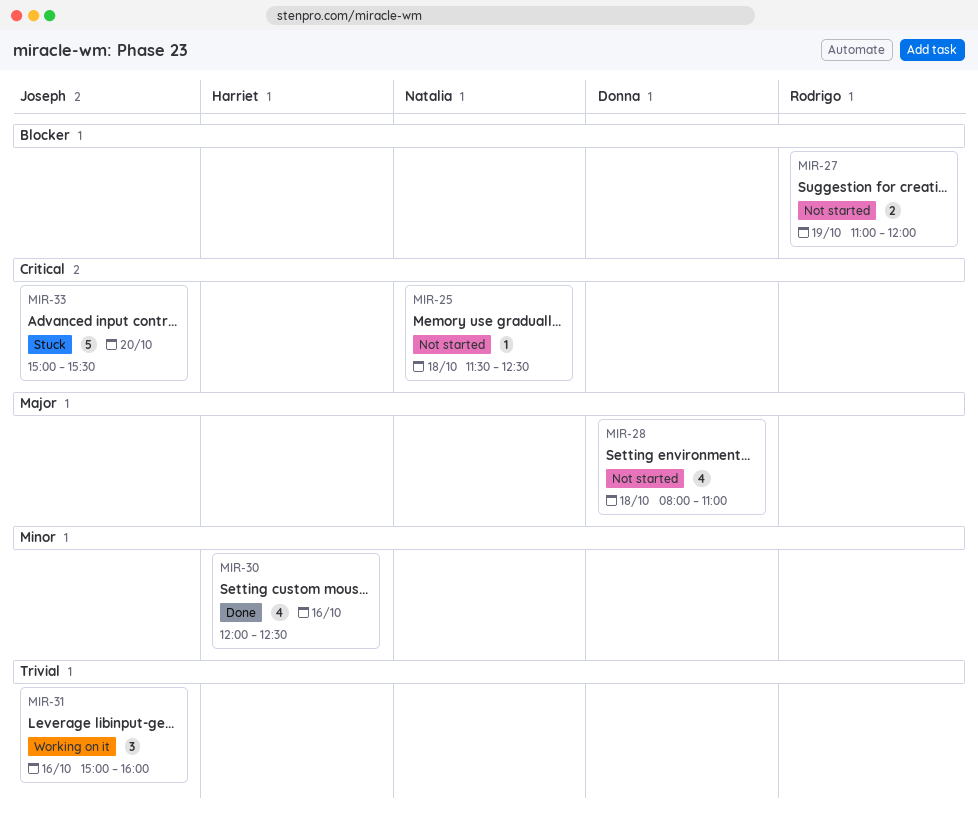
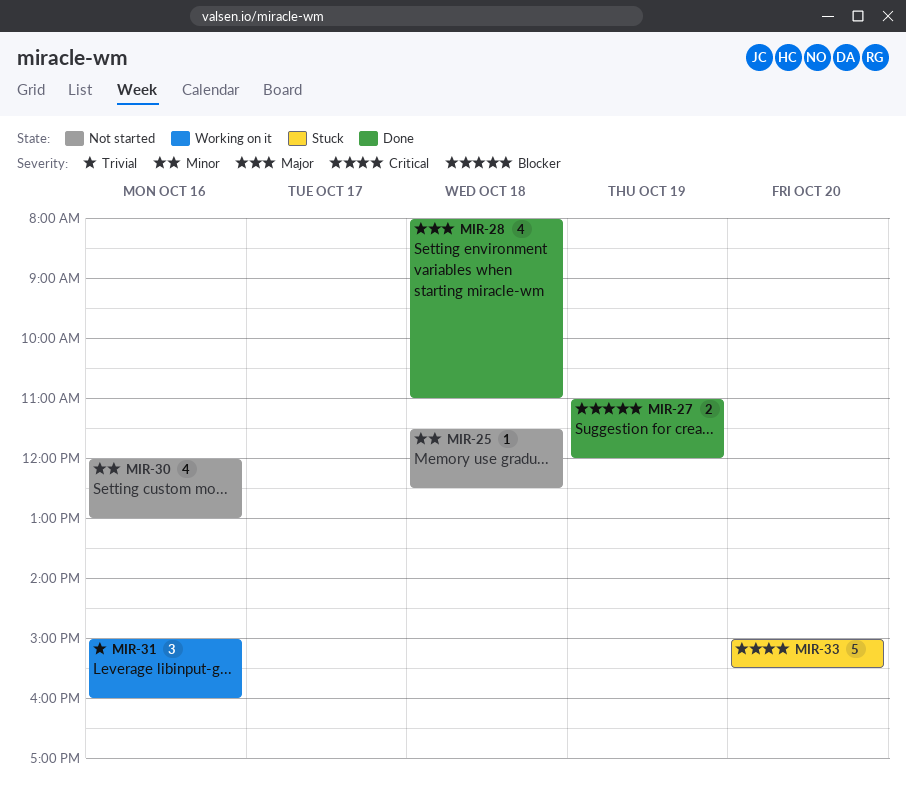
MIR-25, priority: Critical -> Minor
MIR-27, status: Not started -> Done
MIR-28, status: Not started -> Done
MIR-30, status: Done -> Not started
MIR-30, ends: 12:30 -> 13:00

